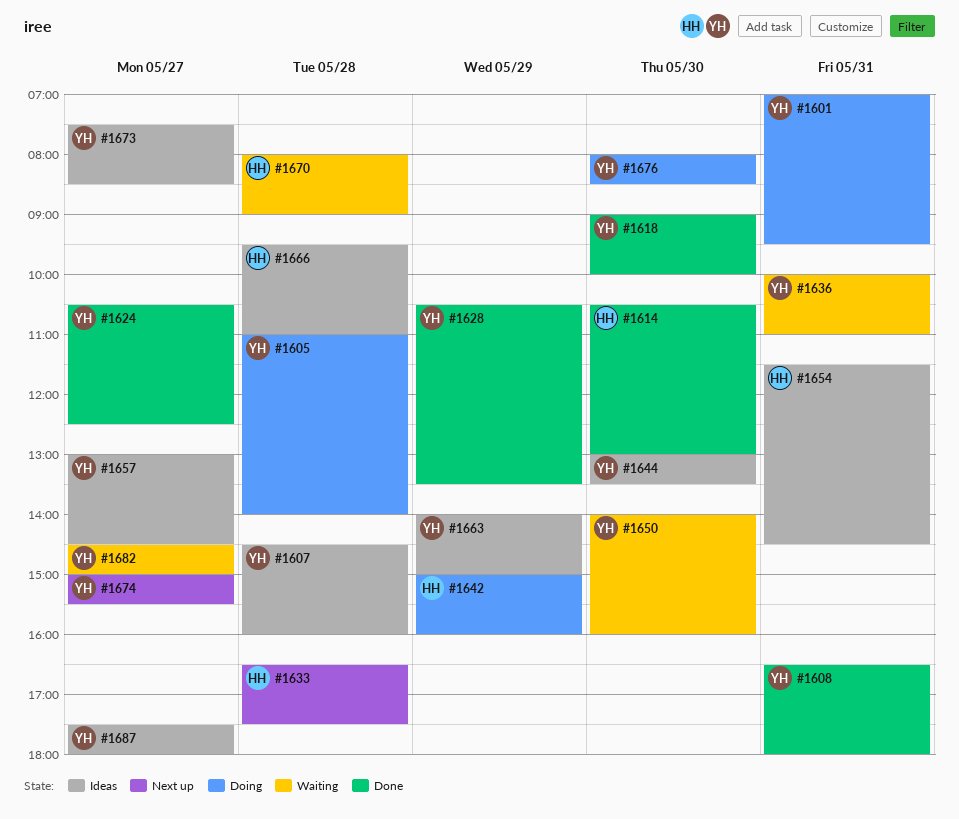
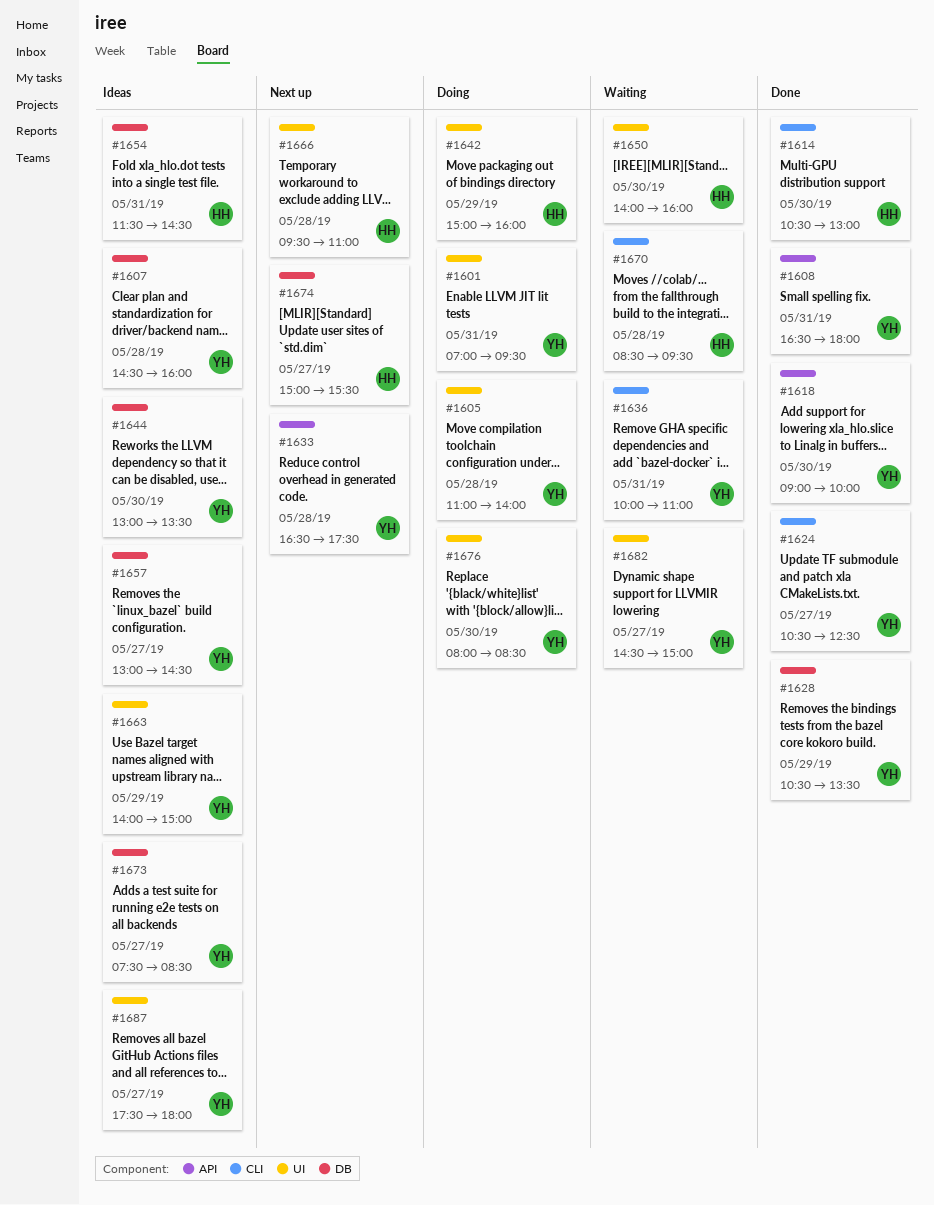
#1633, owner: HH -> YH
#1650, owner: YH -> HH
#1666, status: Ideas -> Next up
#1670, begins: 08:00 -> 08:30
#1670, ends: 09:00 -> 09:30
#1674, owner: YH -> HH

